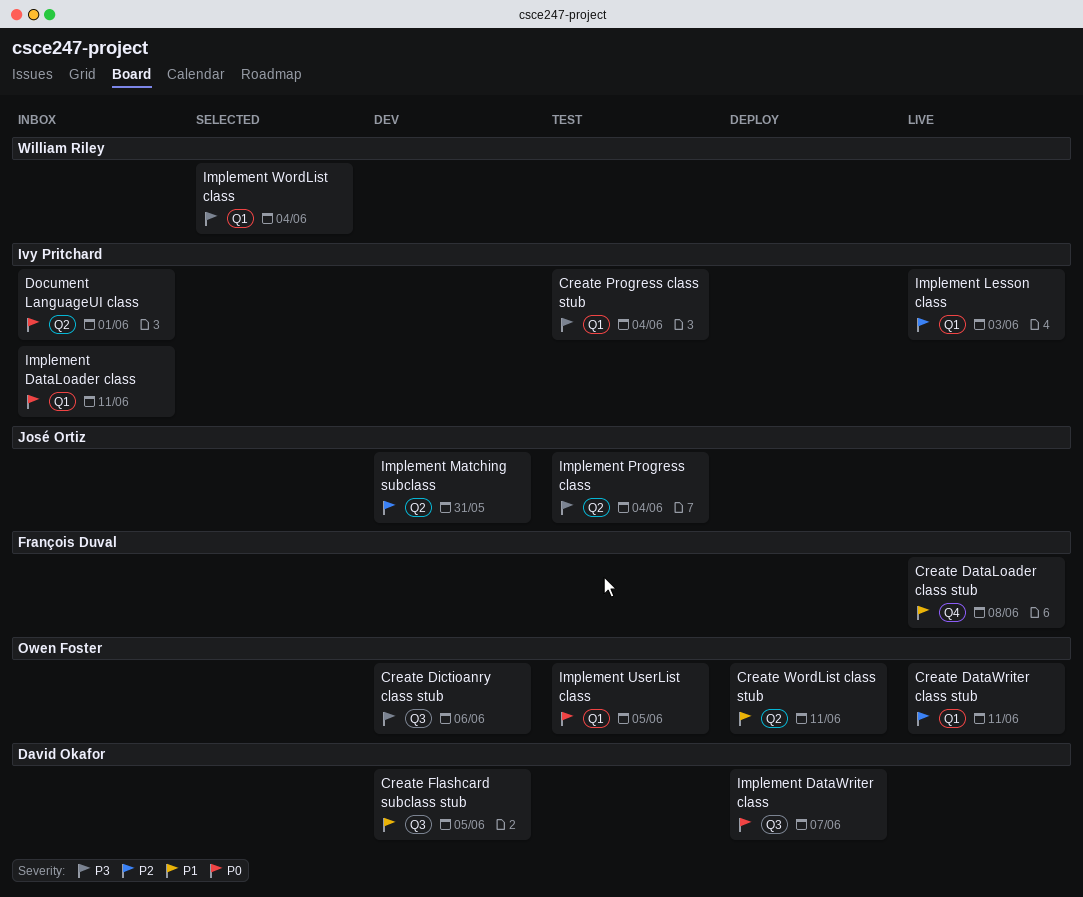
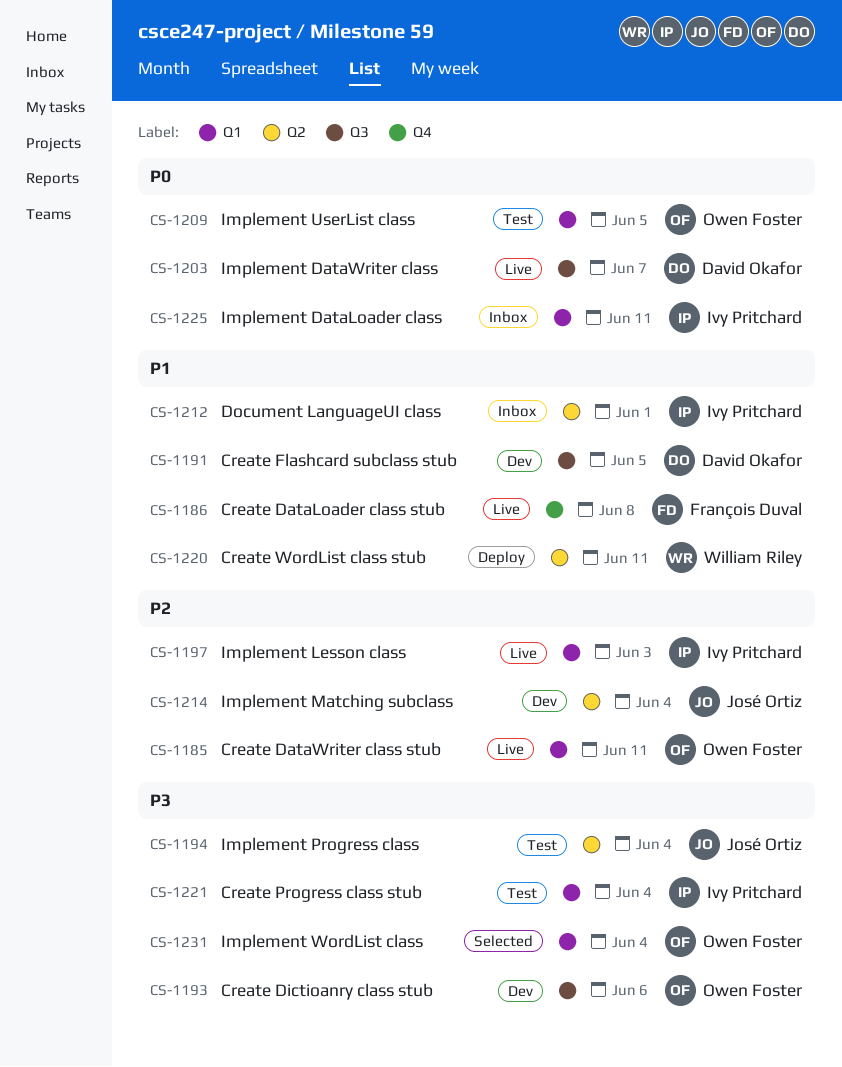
Create WordList class stub, owner: Owen Foster -> William Riley
Document LanguageUI class, priority: P0 -> P1
Implement DataWriter class, status: Deploy -> Live
Implement Matching subclass, due: May 31 -> Jun 4
Implement WordList class, owner: William Riley -> Owen Foster

